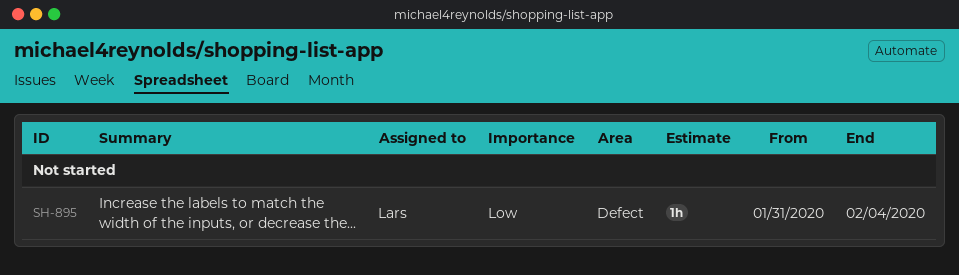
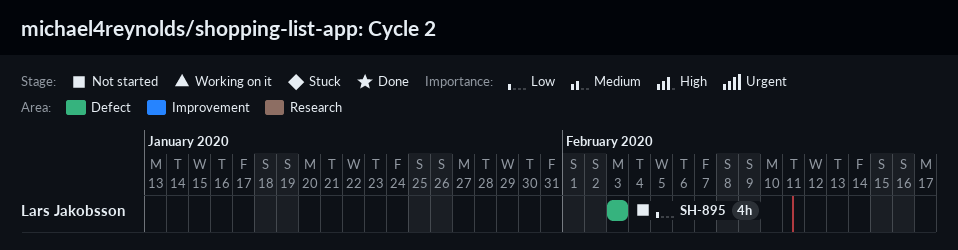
SH-895, estimate: 1h -> 4h
SH-895, start: Jan 31 -> Feb 3
SH-895, due: Feb 4 -> Feb 3

